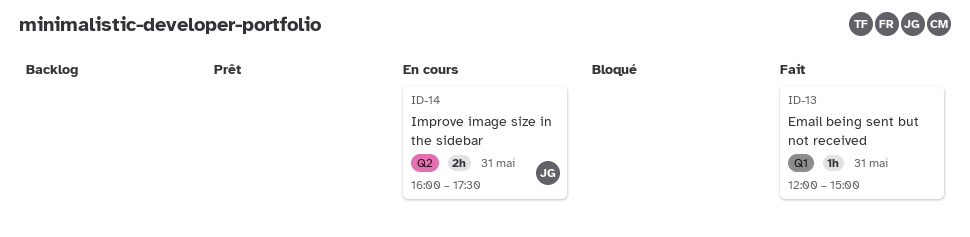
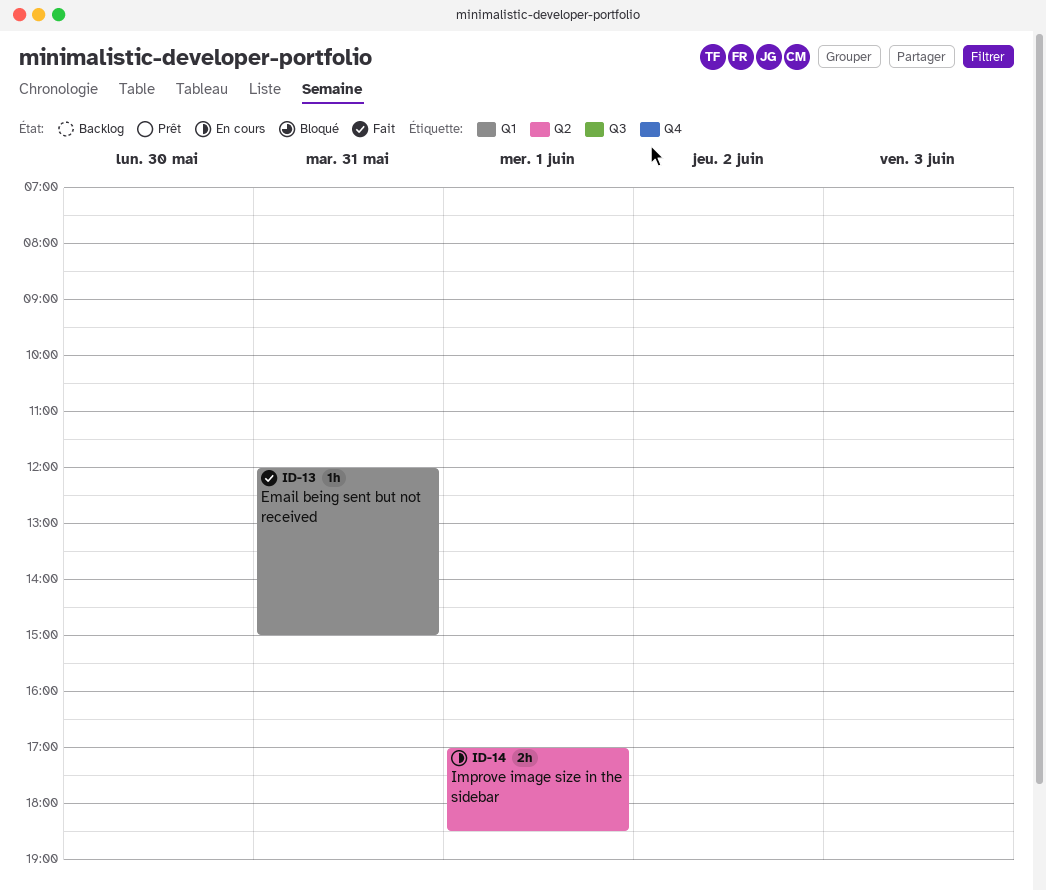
ID-14, day: May 31 -> Jun 1
ID-14, begins: 16:00 -> 17:00
ID-14, ends: 17:30 -> 18:30

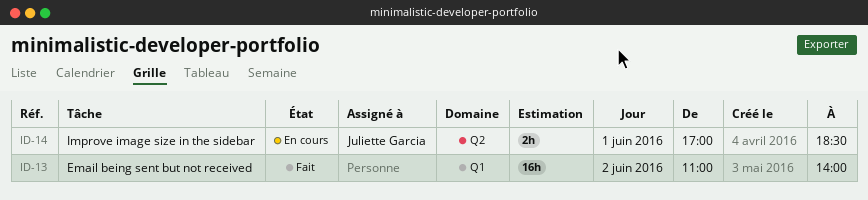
ID-13, estimate: 1h -> 16h
ID-13, day: May 31 -> Jun 2
ID-13, begins: 12:00 -> 11:00
ID-13, ends: 15:00 -> 14:00

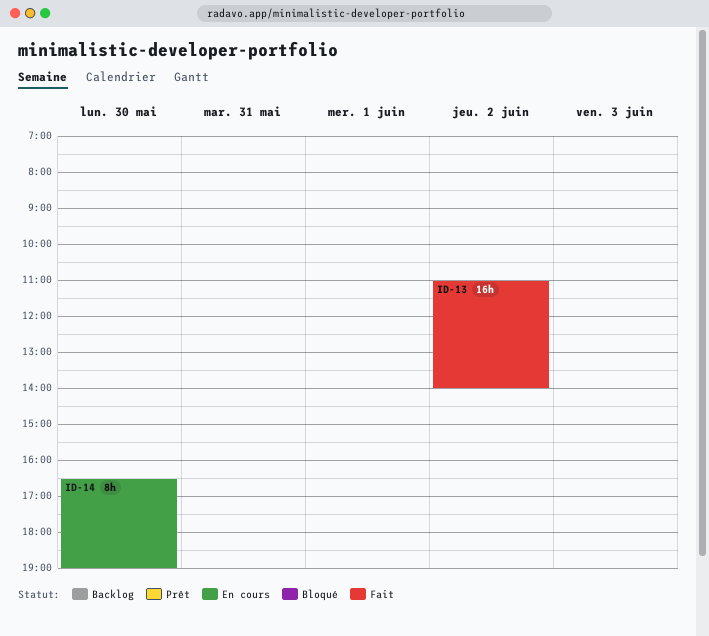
ID-14, estimate: 2h -> 8h
ID-14, day: Jun 1 -> May 30
ID-14, begins: 17:00 -> 16:30
ID-14, ends: 18:30 -> 19:00

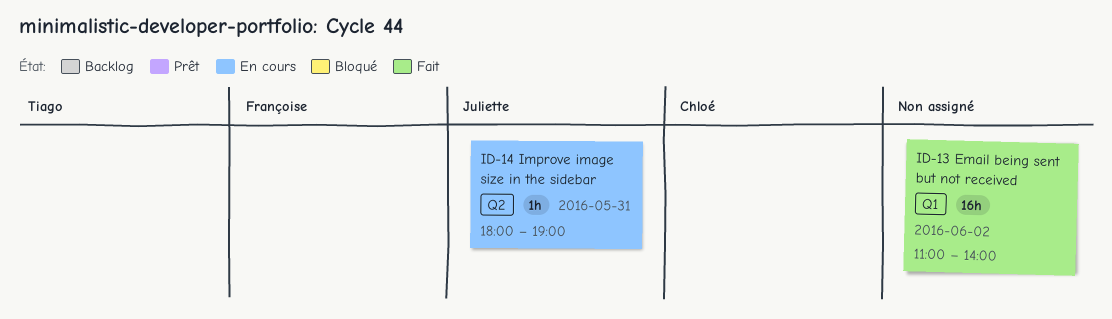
ID-14, estimate: 8h -> 1h
ID-14, day: May 30 -> May 31
ID-14, begins: 16:30 -> 18:00

